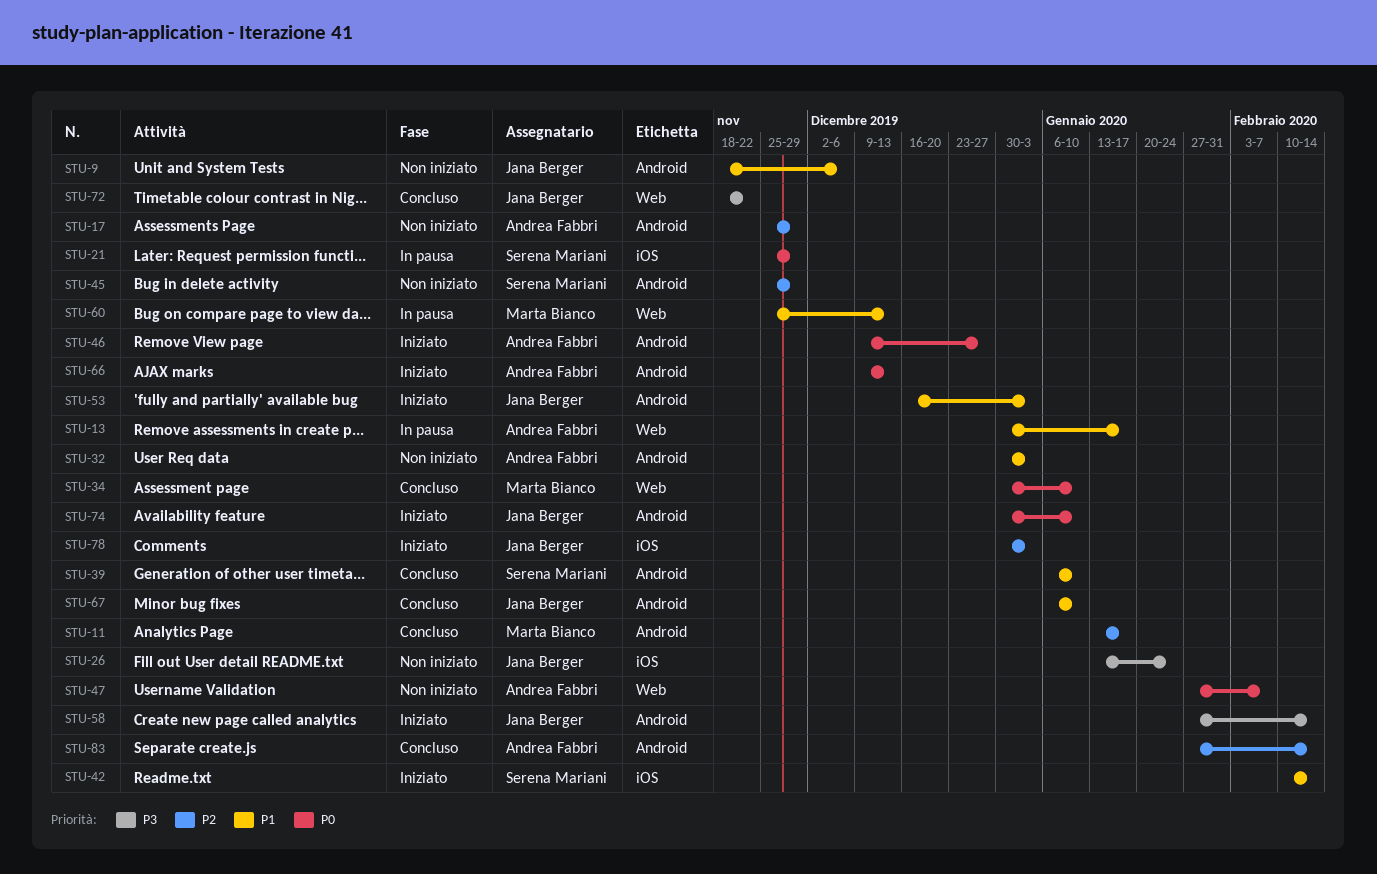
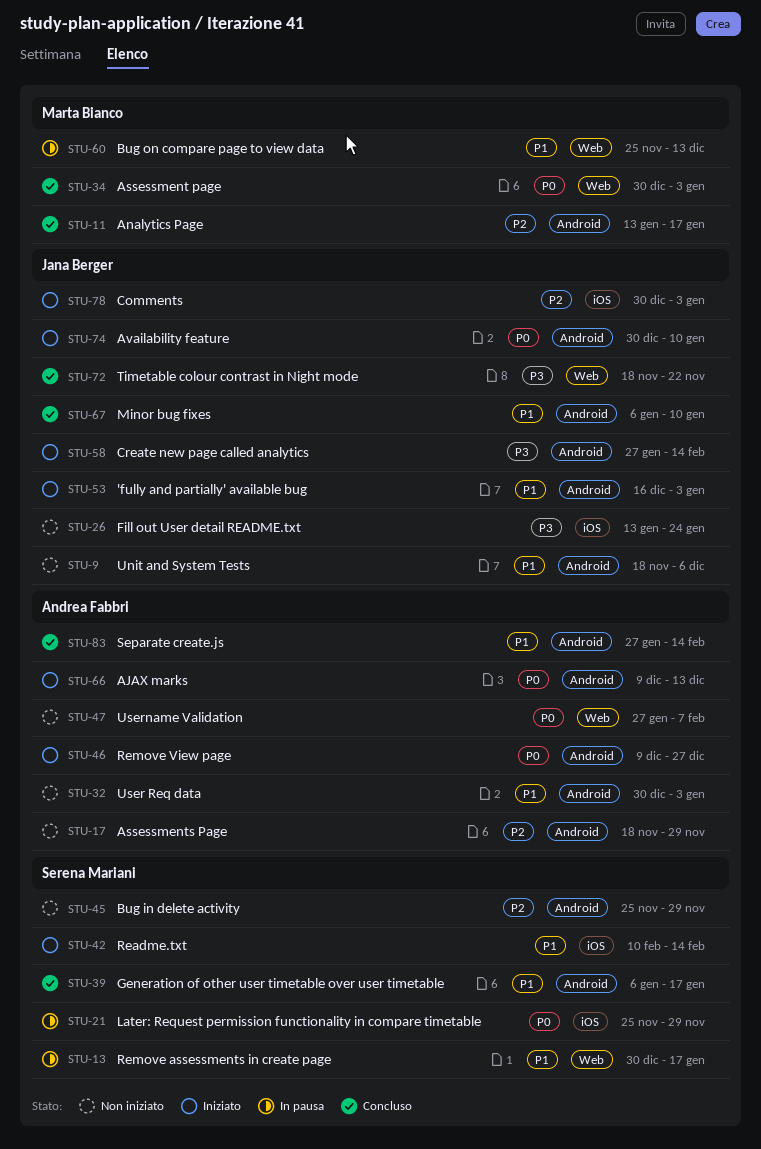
STU-13, owner: Andrea Fabbri -> Serena Mariani
STU-17, start: Nov 25 -> Nov 18
STU-34, due: Jan 10 -> Jan 3
STU-39, due: Jan 10 -> Jan 17
STU-83, priority: P2 -> P1

